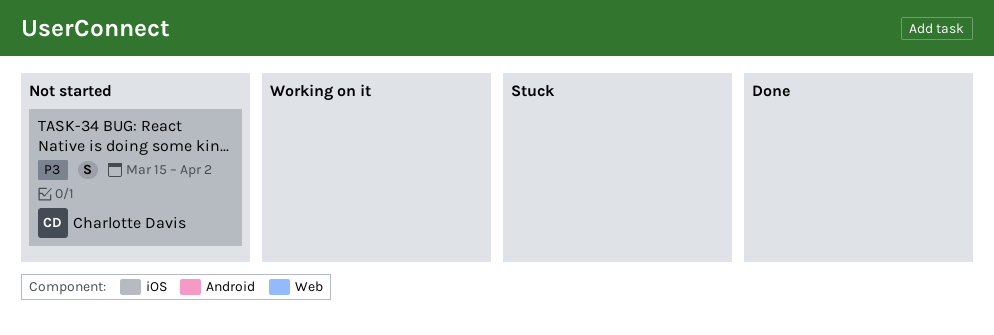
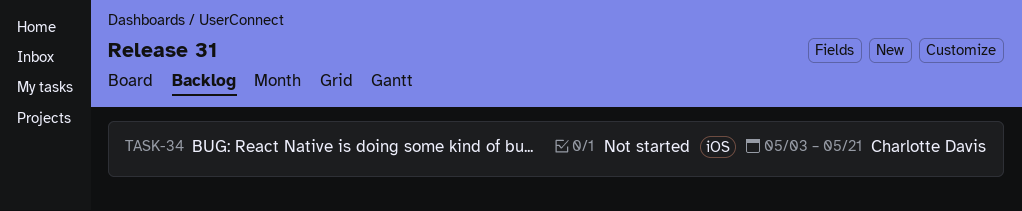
TASK-34, start: Mar 15 -> May 3
TASK-34, due: Apr 2 -> May 21

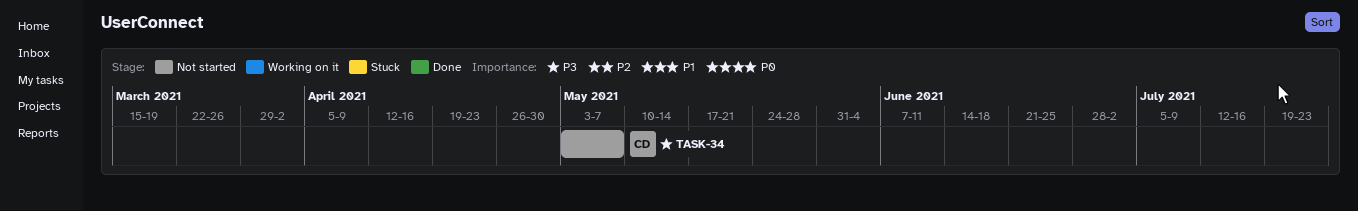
TASK-34, due: May 21 -> May 7

